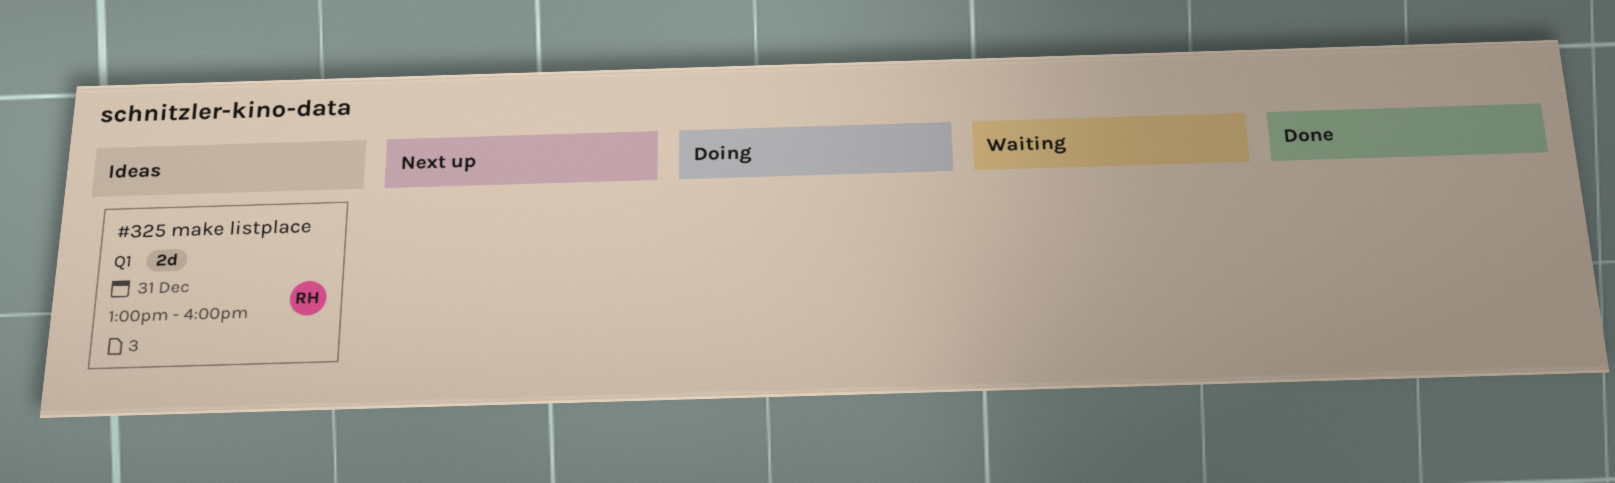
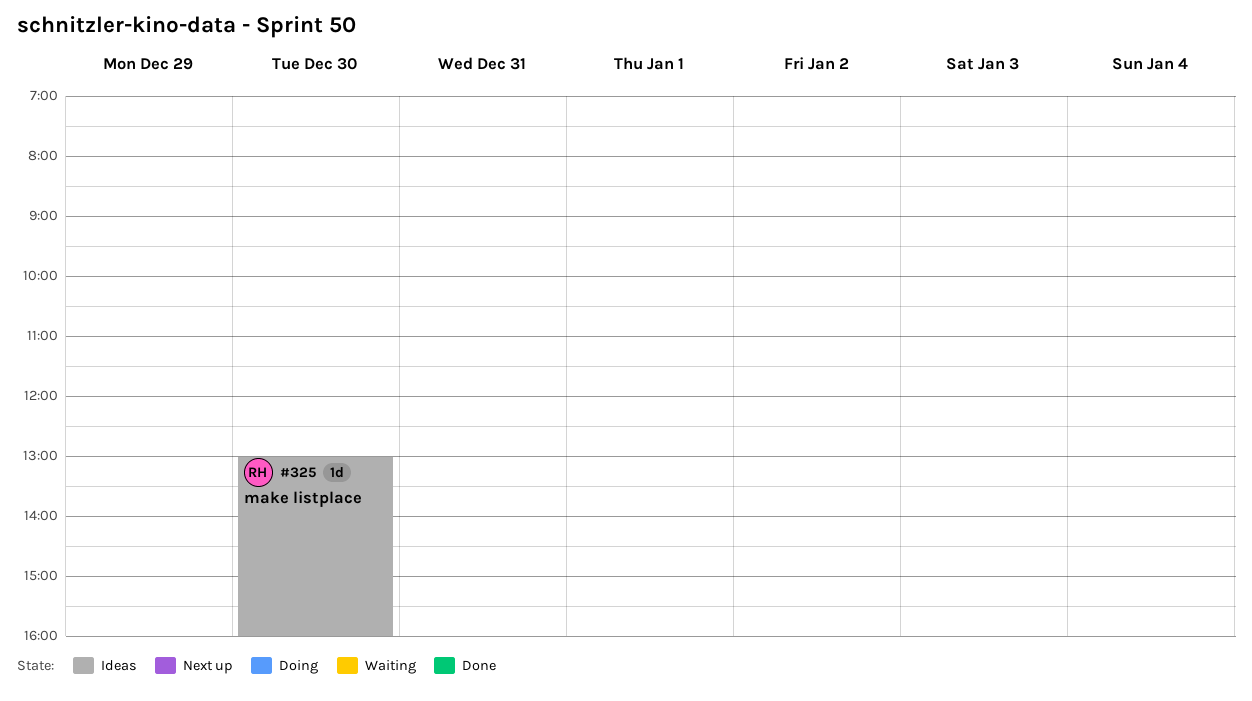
#325, estimate: 2d -> 1d
#325, day: Dec 31 -> Dec 30

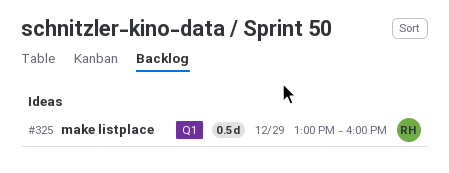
#325, estimate: 1d -> 0.5d
#325, day: Dec 30 -> Dec 29

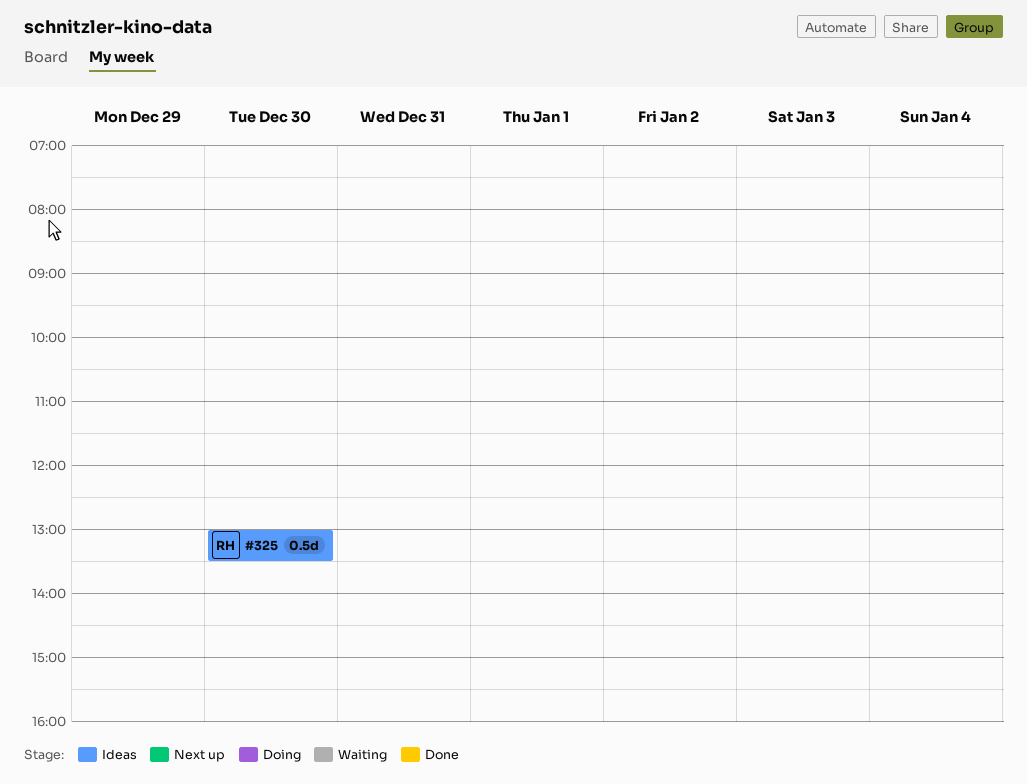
#325, day: Dec 29 -> Dec 30
#325, ends: 16:00 -> 13:30

